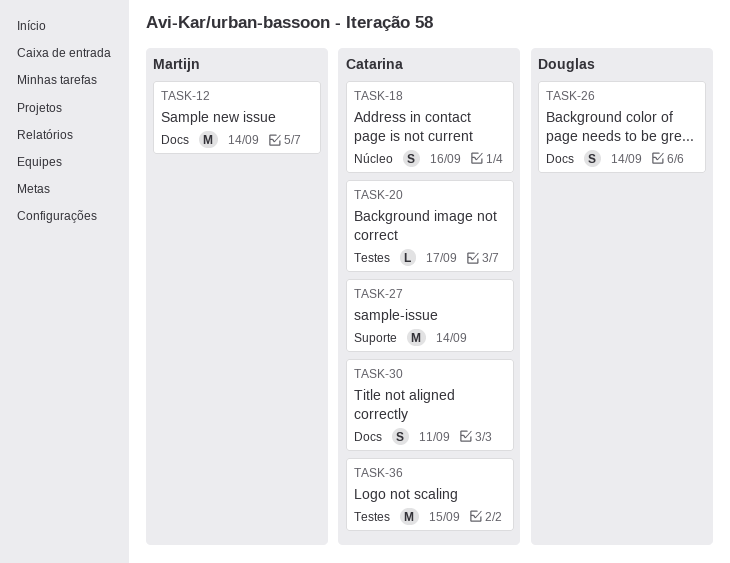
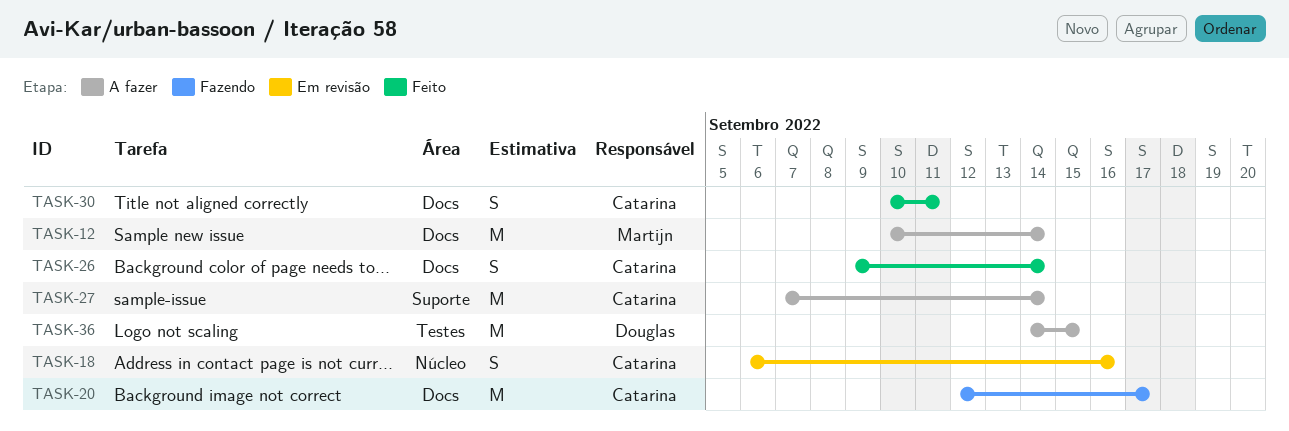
TASK-20, label: Testes -> Docs
TASK-20, estimate: L -> M
TASK-26, owner: Douglas -> Catarina
TASK-36, owner: Catarina -> Douglas

